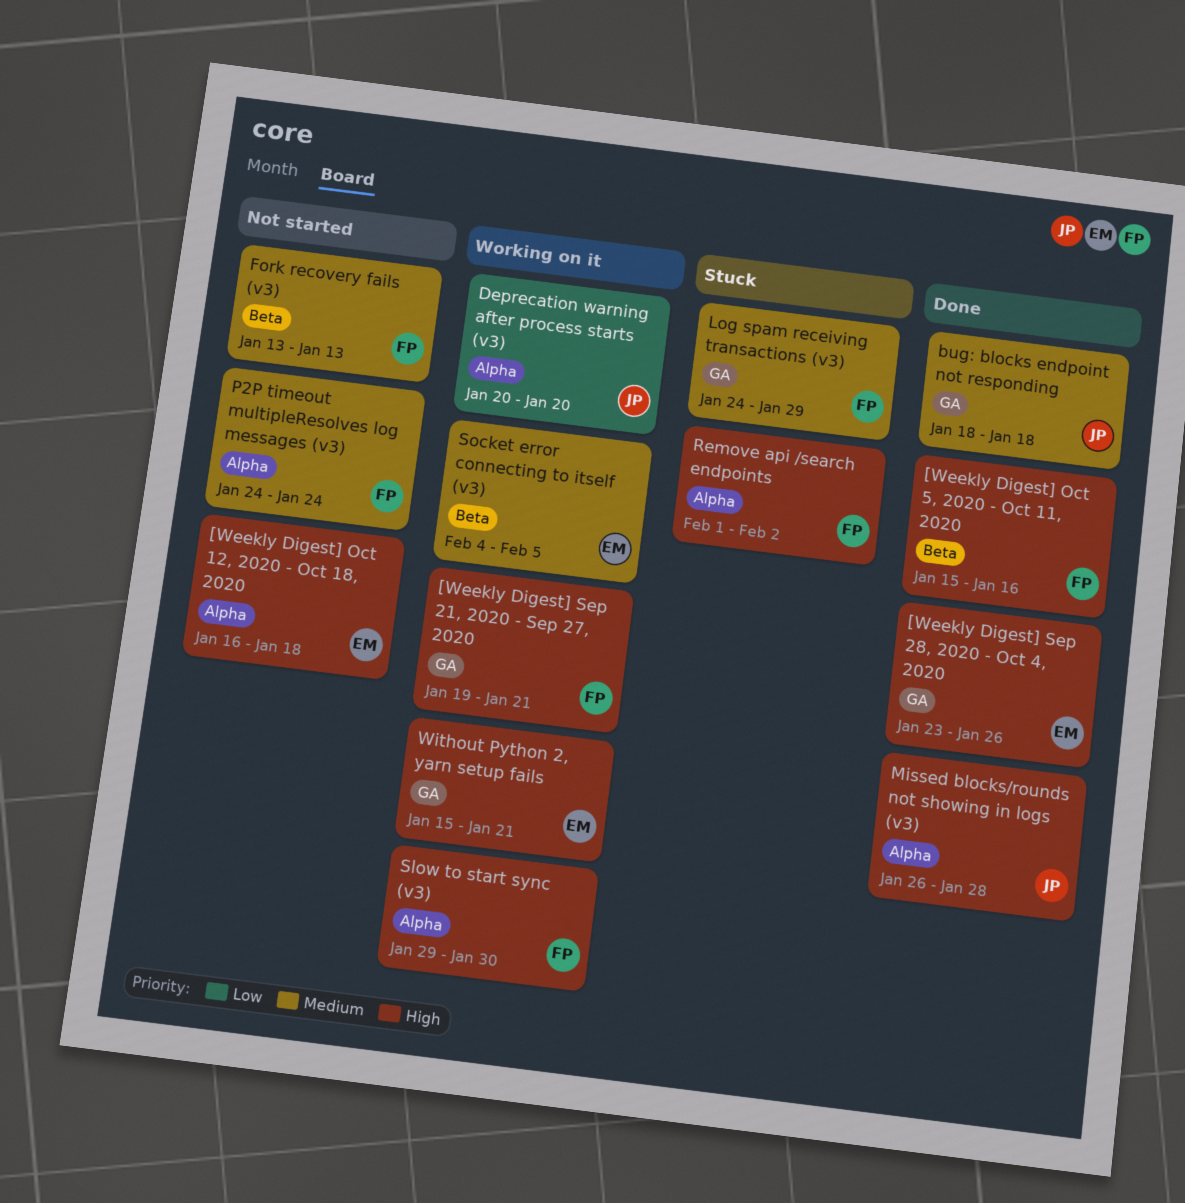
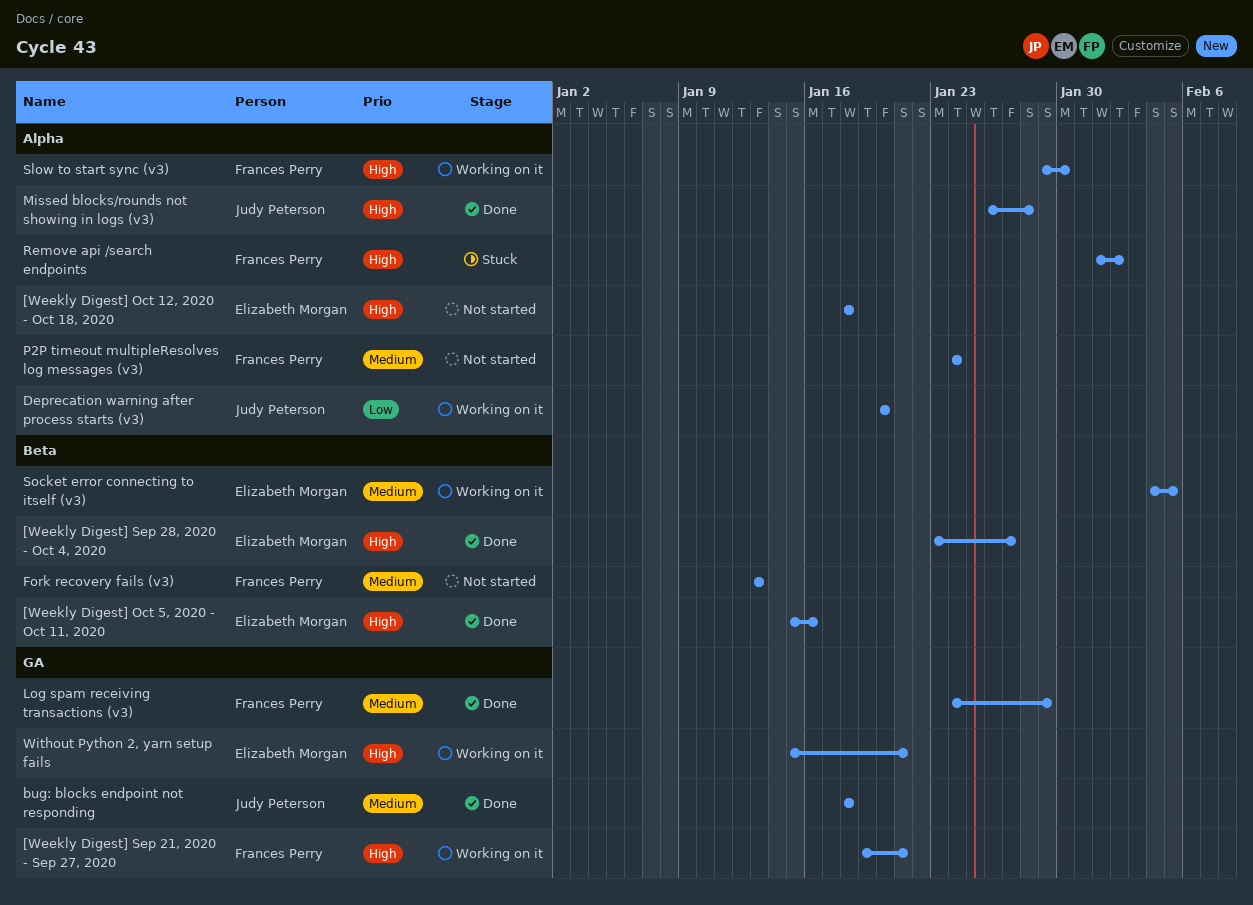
[Weekly Digest] Oct 12, 2020 - Oct 18, 2020, start: Jan 16 -> Jan 18
[Weekly Digest] Oct 5, 2020 - Oct 11, 2020, owner: Frances Perry -> Elizabeth Morgan
[Weekly Digest] Sep 28, 2020 - Oct 4, 2020, label: GA -> Beta
[Weekly Digest] Sep 28, 2020 - Oct 4, 2020, due: Jan 26 -> Jan 27
Log spam receiving transactions (v3), status: Stuck -> Done

